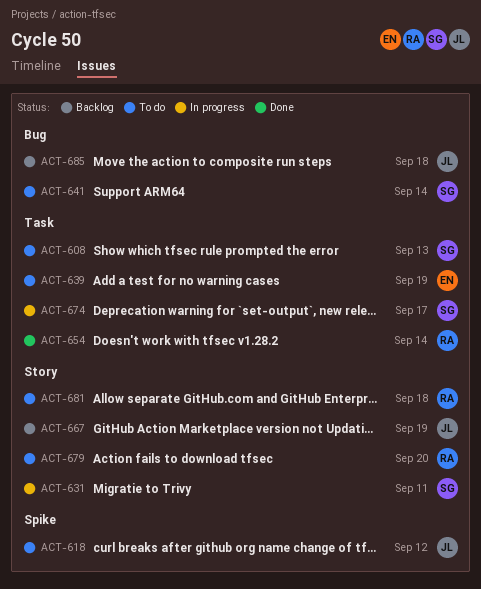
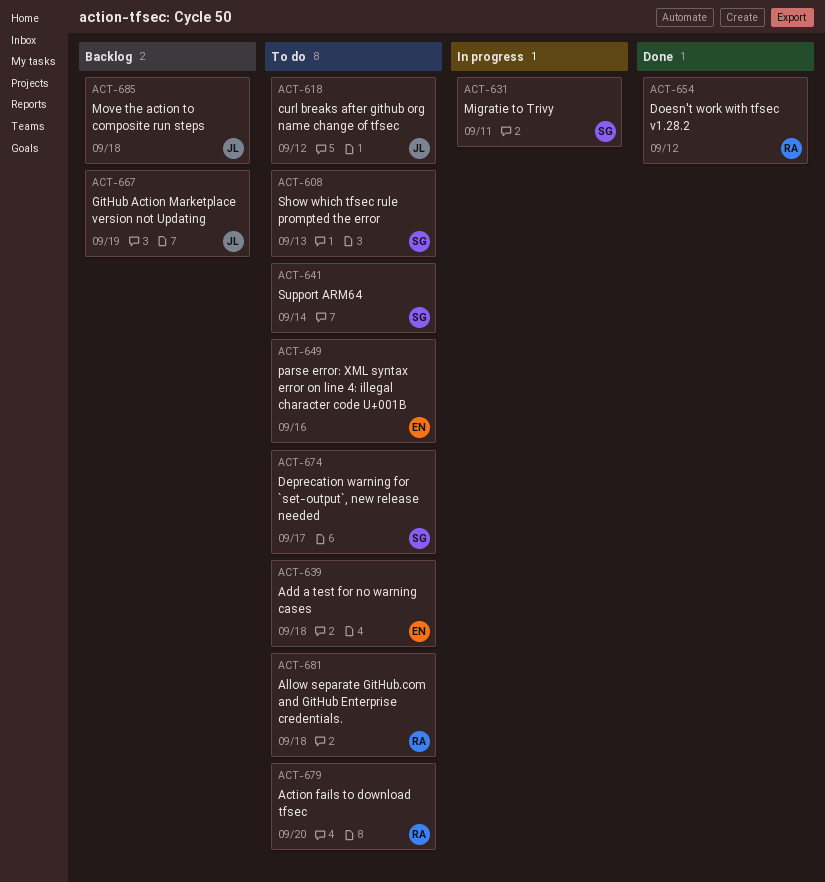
ACT-639, due: Sep 19 -> Sep 18
ACT-649: none -> present
ACT-654, due: Sep 14 -> Sep 12
ACT-674, status: In progress -> To do

